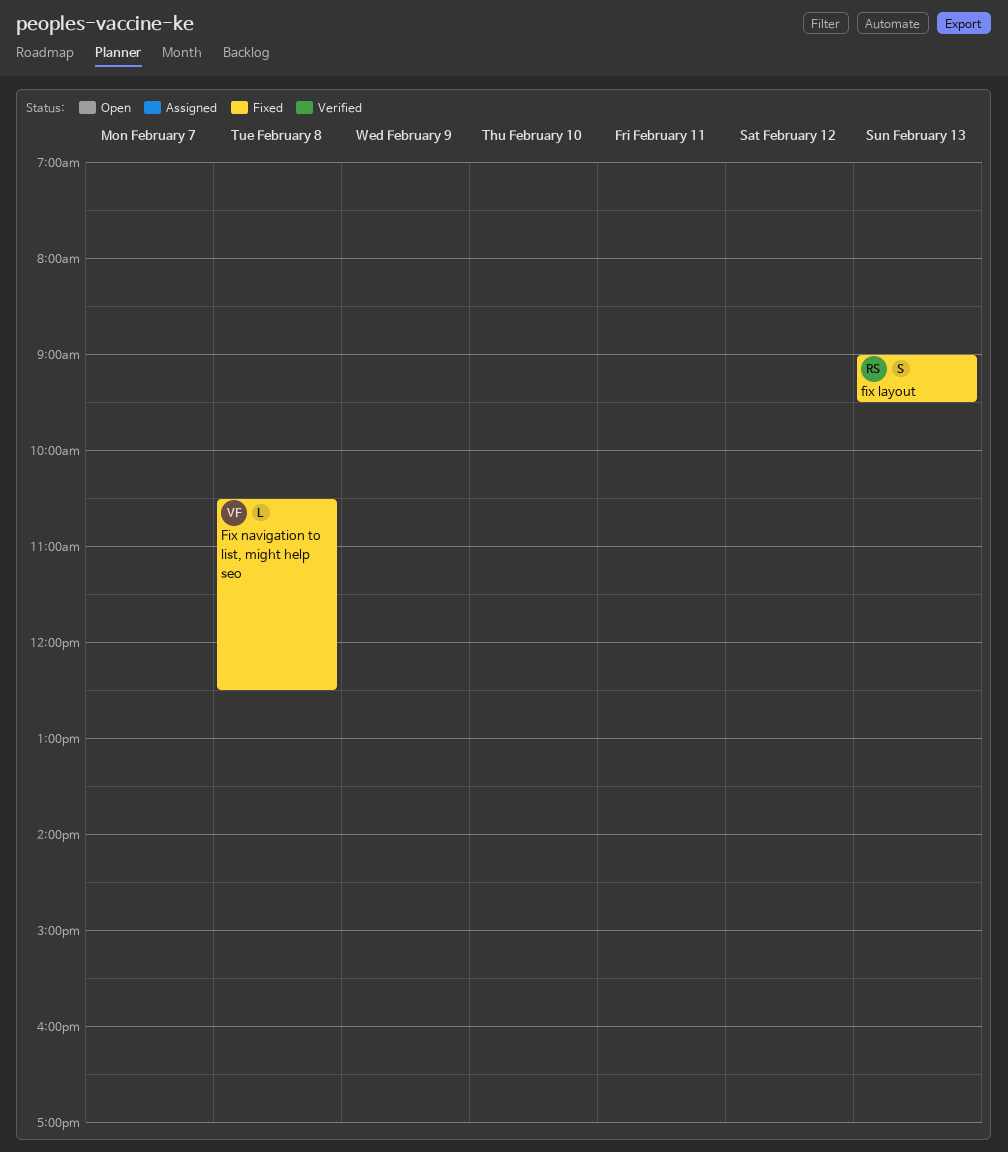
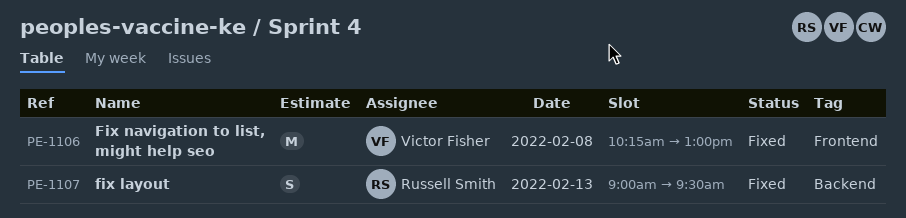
Fix navigation to list, might help seo, estimate: L -> M
Fix navigation to list, might help seo, begins: 10:30 -> 10:15
Fix navigation to list, might help seo, ends: 12:30 -> 13:00

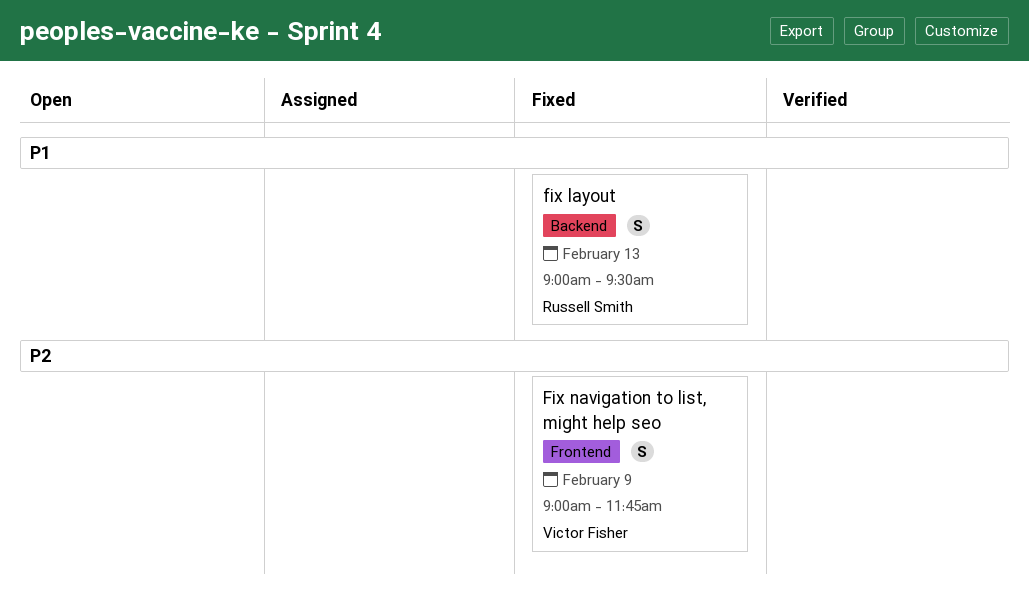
Fix navigation to list, might help seo, estimate: M -> S
Fix navigation to list, might help seo, day: Feb 8 -> Feb 9
Fix navigation to list, might help seo, begins: 10:15 -> 09:00
Fix navigation to list, might help seo, ends: 13:00 -> 11:45

